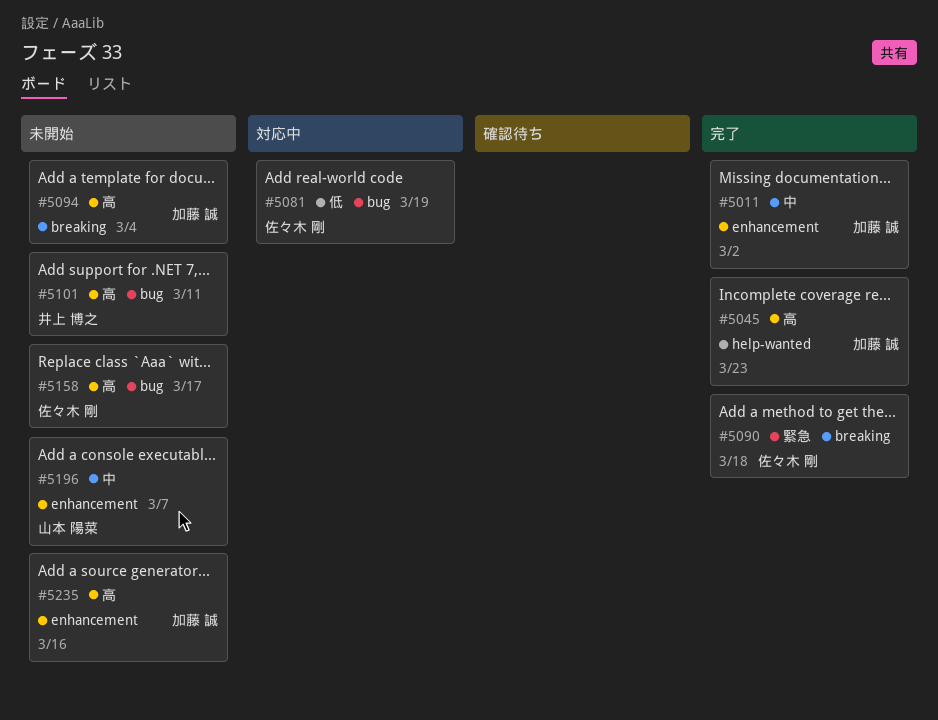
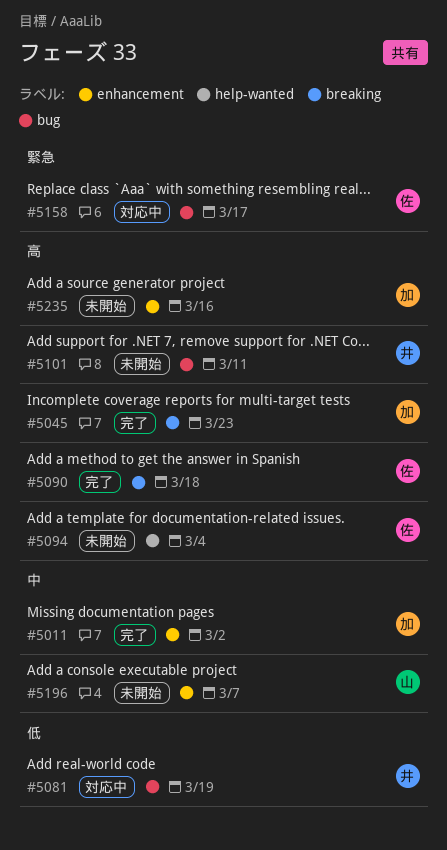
#5045, label: help-wanted -> breaking
#5081, owner: 佐々木 剛 -> 井上 博之
#5090, priority: 緊急 -> 高
#5094, owner: 加藤 誠 -> 佐々木 剛
#5094, label: breaking -> help-wanted
#5158, status: 未開始 -> 対応中
#5158, priority: 高 -> 緊急

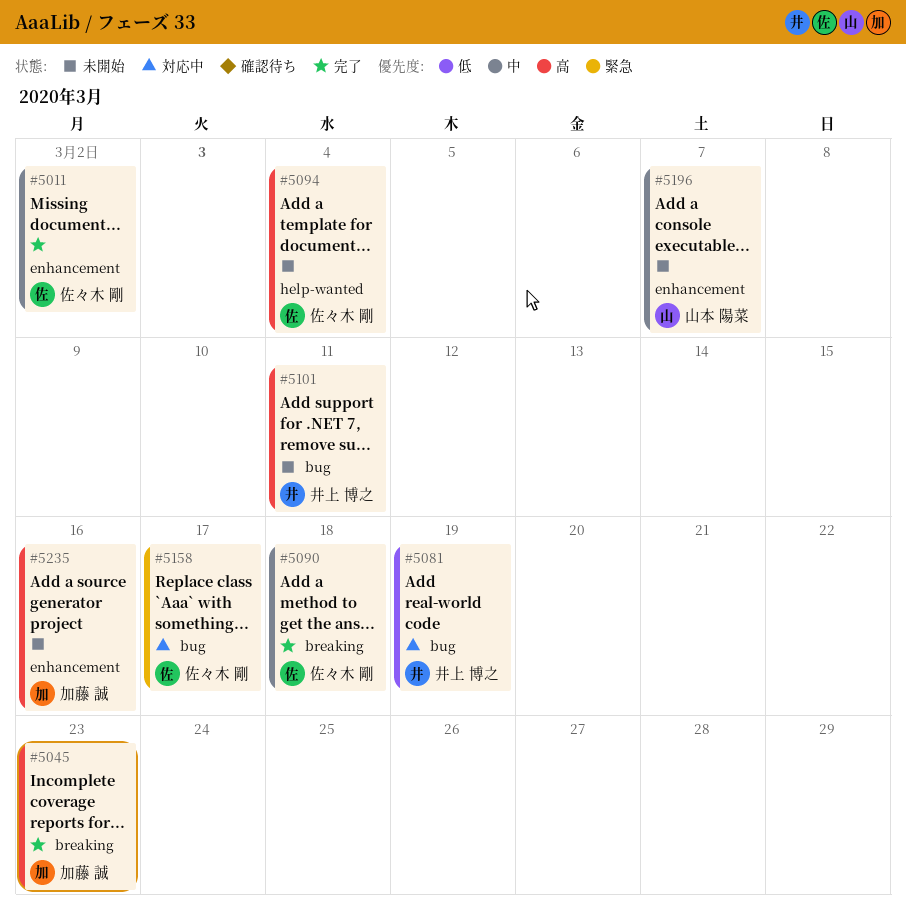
#5011, owner: 加藤 誠 -> 佐々木 剛
#5090, priority: 高 -> 中

